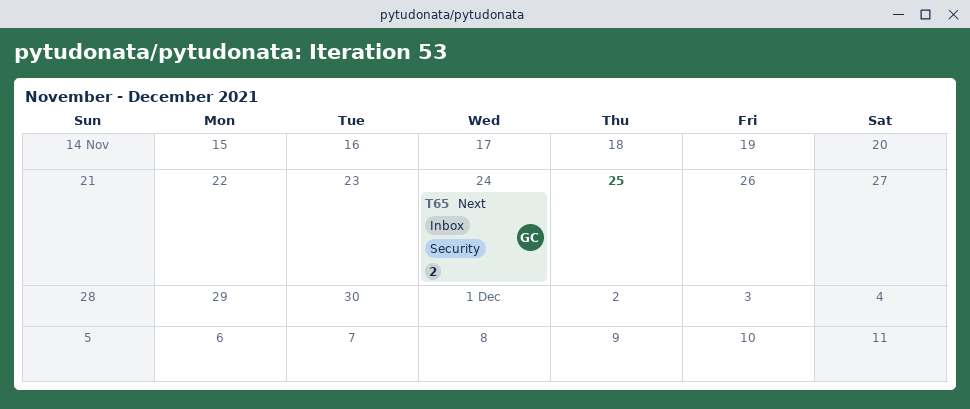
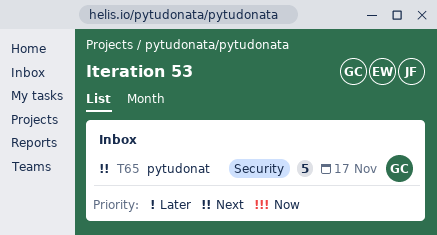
T65, estimate: 2 -> 5
T65, due: Nov 24 -> Nov 17

